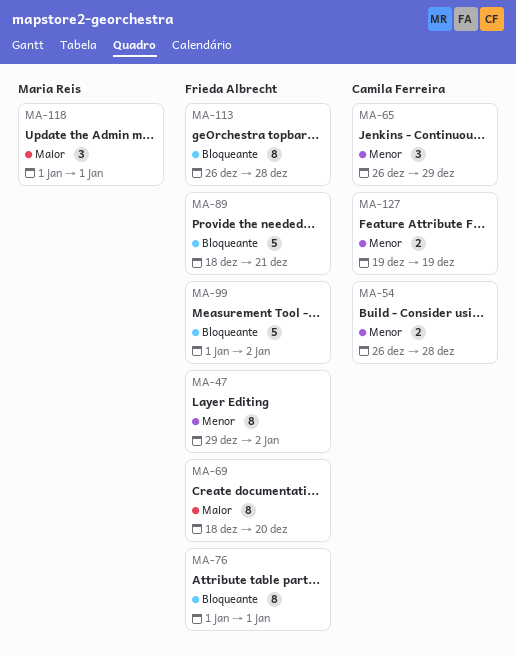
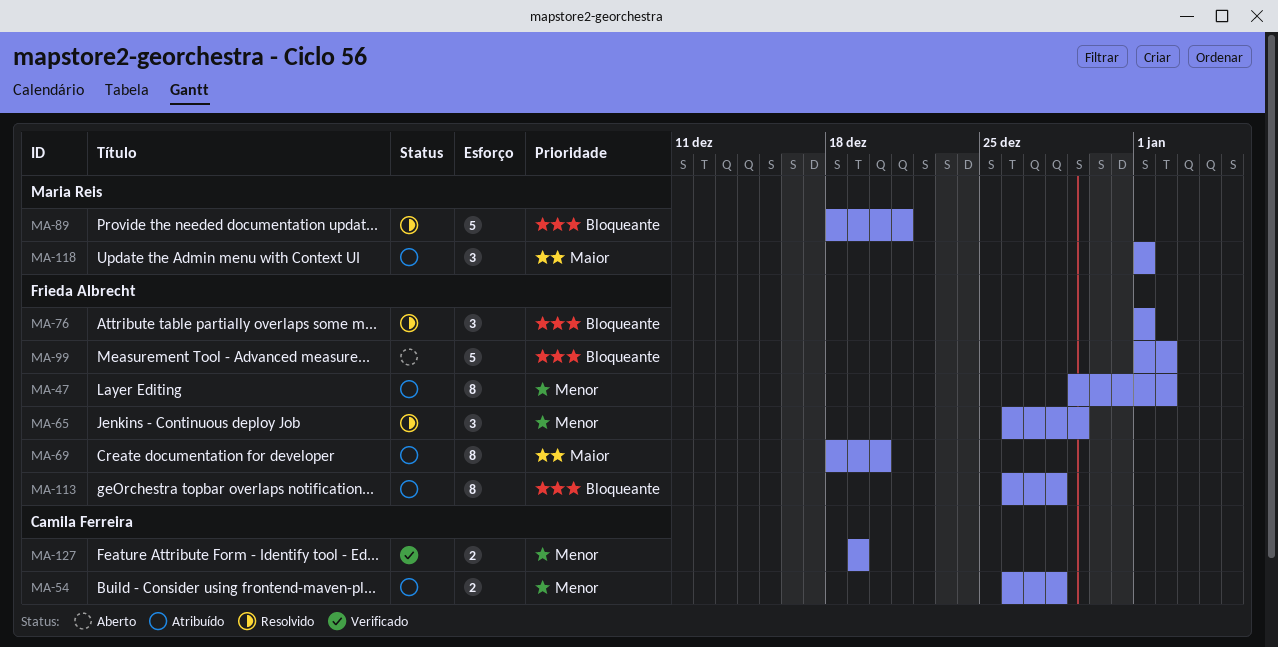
MA-65, owner: Camila Ferreira -> Frieda Albrecht
MA-76, estimate: 8 -> 3
MA-89, owner: Frieda Albrecht -> Maria Reis

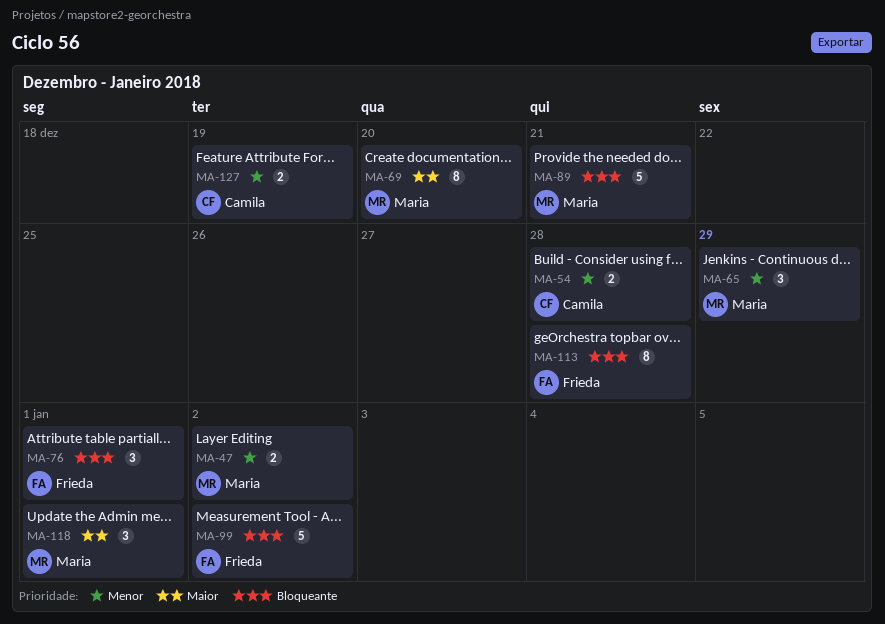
MA-47, owner: Frieda Albrecht -> Maria Reis
MA-47, estimate: 8 -> 2
MA-65, owner: Frieda Albrecht -> Maria Reis
MA-69, owner: Frieda Albrecht -> Maria Reis

